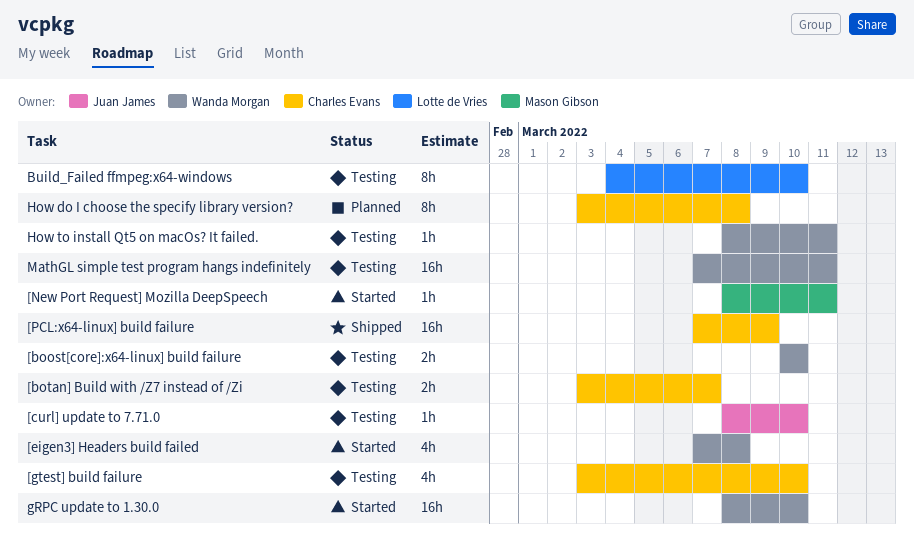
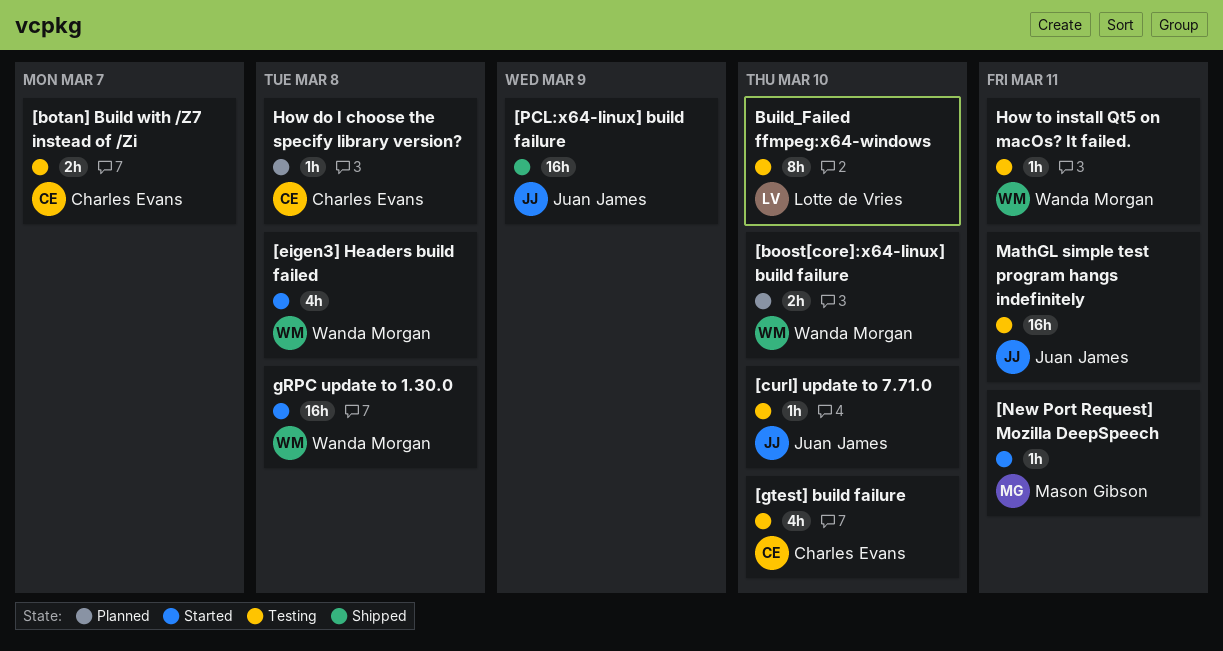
[boost[core]:x64-linux] build failure, status: Testing -> Planned
[PCL:x64-linux] build failure, owner: Charles Evans -> Juan James
gRPC update to 1.30.0, due: Mar 10 -> Mar 8
How do I choose the specify library version?, estimate: 8h -> 1h
MathGL simple test program hangs indefinitely, owner: Wanda Morgan -> Juan James

